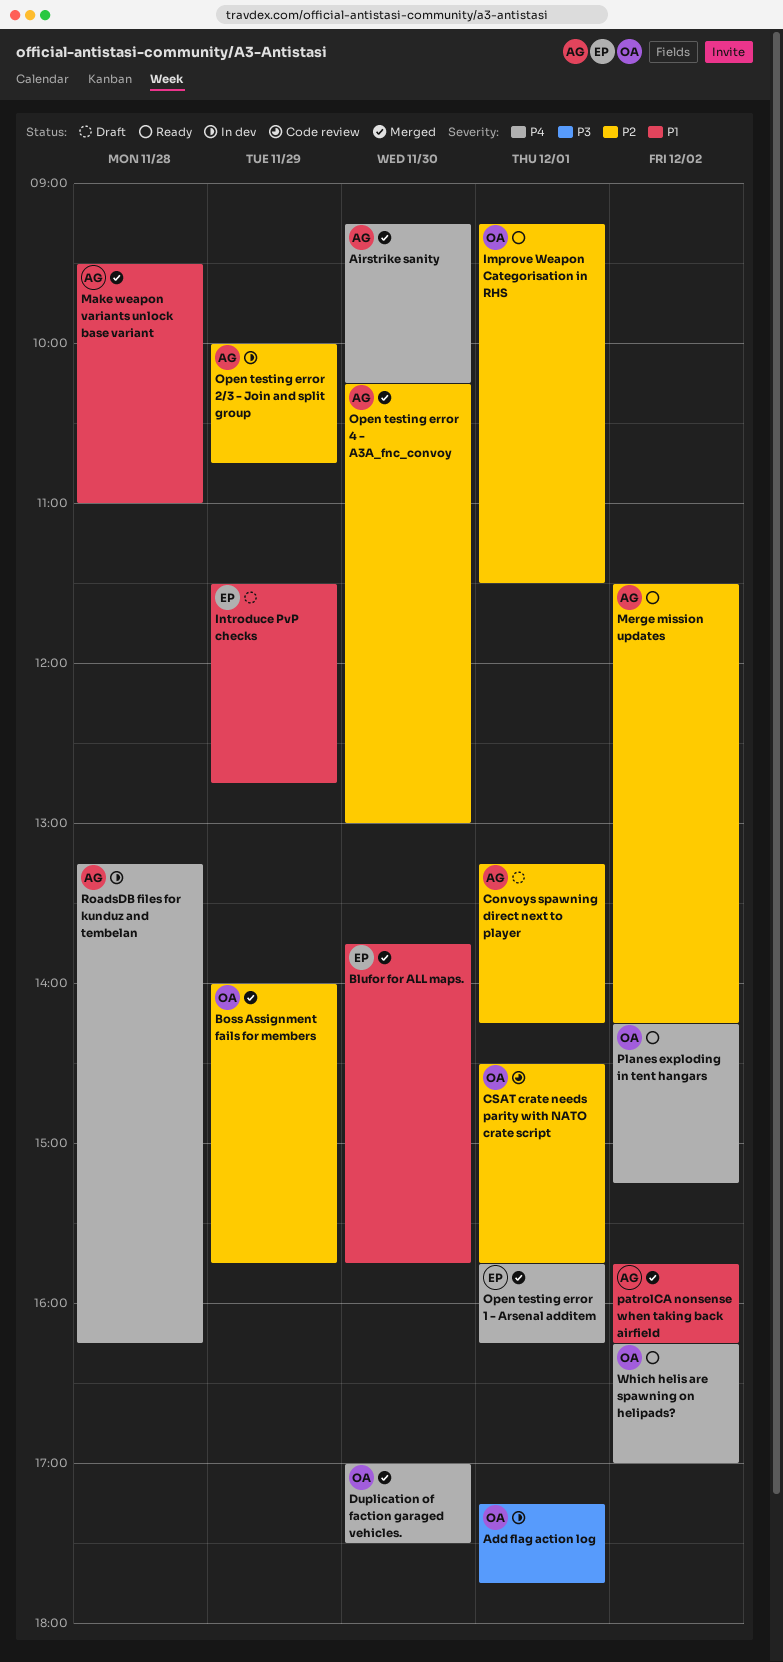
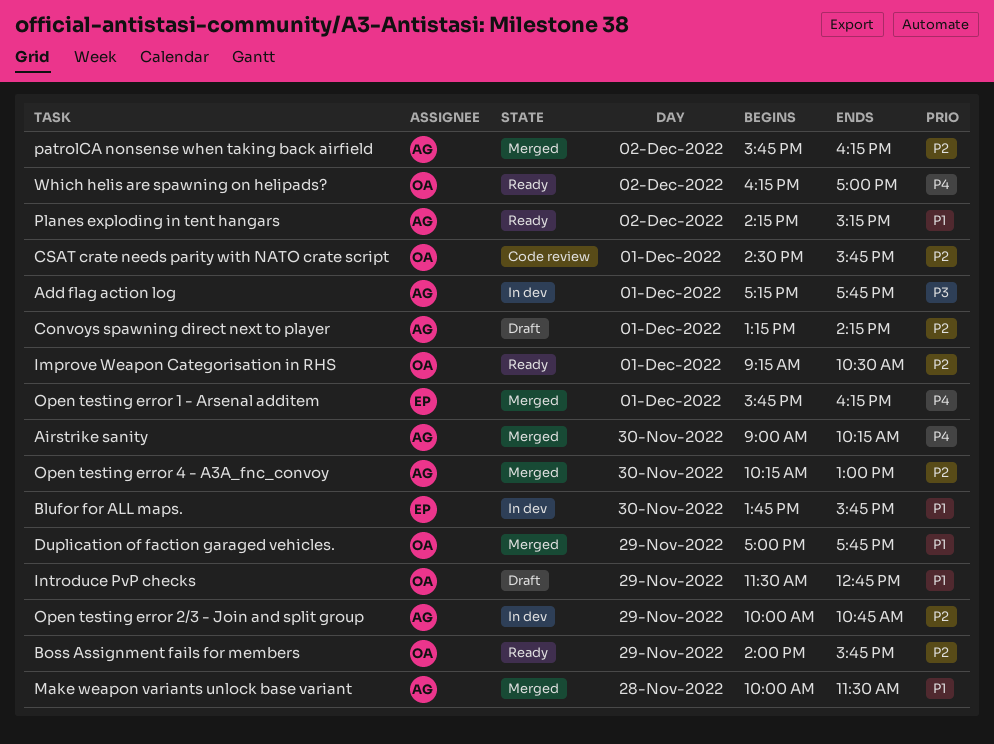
Add flag action log, owner: OA -> AG
Airstrike sanity, begins: 09:15 -> 09:00
Blufor for ALL maps., status: Merged -> In dev
Boss Assignment fails for members, status: Merged -> Ready
Duplication of faction garaged vehicles., priority: P4 -> P1
Duplication of faction garaged vehicles., day: Nov 30 -> Nov 29
Duplication of faction garaged vehicles., ends: 17:30 -> 17:45
Improve Weapon Categorisation in RHS, ends: 11:30 -> 10:30
Introduce PvP checks, owner: EP -> OA
Make weapon variants unlock base variant, begins: 09:30 -> 10:00
Make weapon variants unlock base variant, ends: 11:00 -> 11:30
Merge mission updates: present -> none
patrolCA nonsense when taking back airfield, priority: P1 -> P2
Planes exploding in tent hangars, owner: OA -> AG
Planes exploding in tent hangars, priority: P4 -> P1
RoadsDB files for kunduz and tembelan: present -> none

